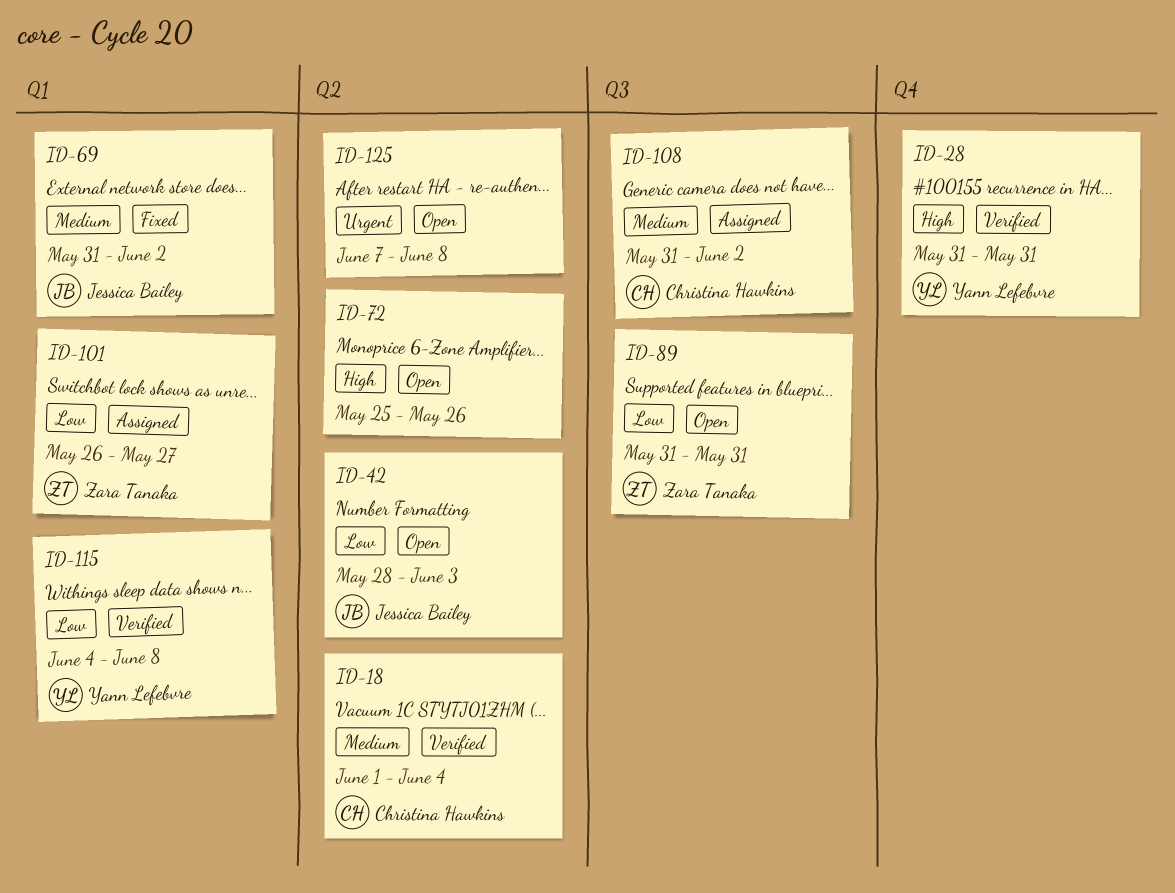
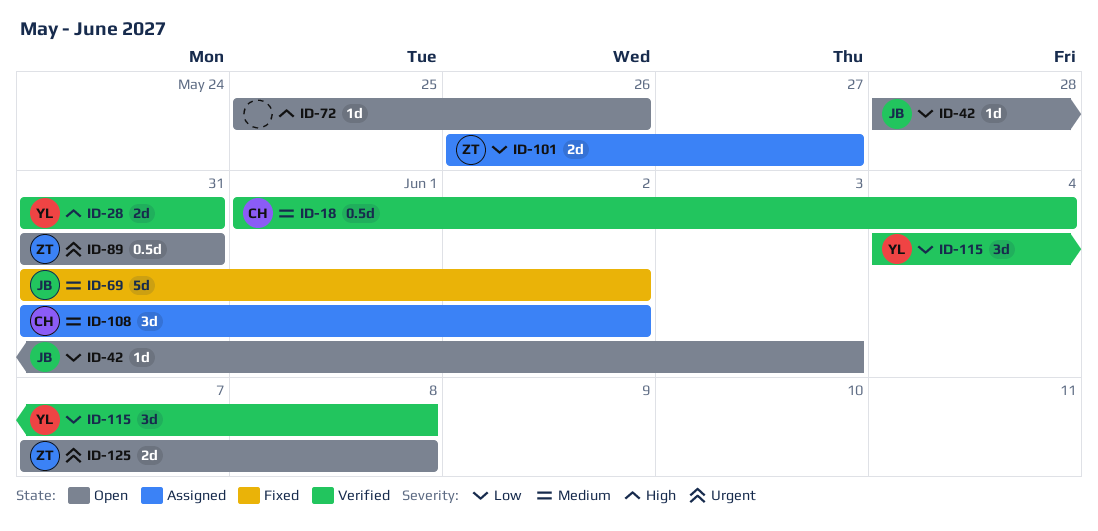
ID-89, priority: Low -> Urgent
ID-125, owner: none -> Zara Tanaka

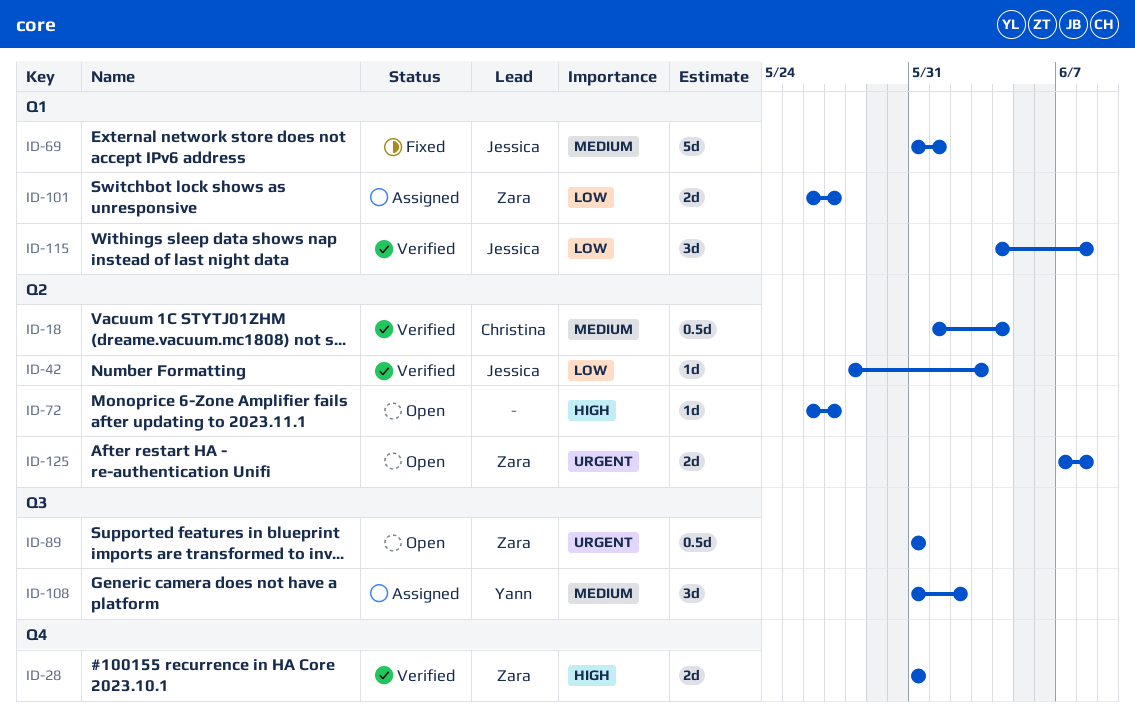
ID-28, owner: Yann -> Zara
ID-42, status: Open -> Verified
ID-69, due: Jun 2 -> Jun 1
ID-72, start: May 25 -> May 26
ID-72, due: May 26 -> May 27
ID-108, owner: Christina -> Yann
ID-115, owner: Yann -> Jessica

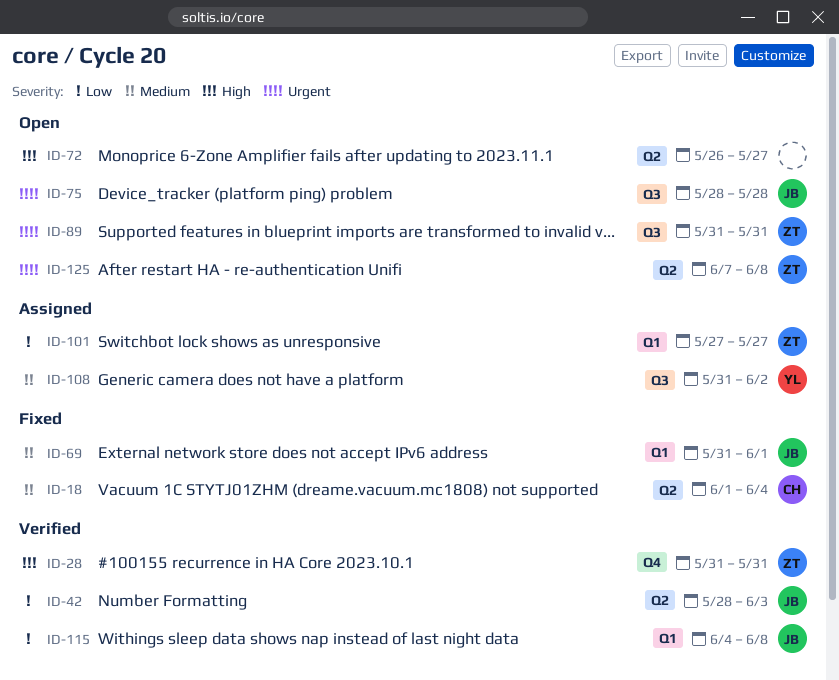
ID-18, status: Verified -> Fixed
ID-75: none -> present
ID-101, start: May 26 -> May 27

